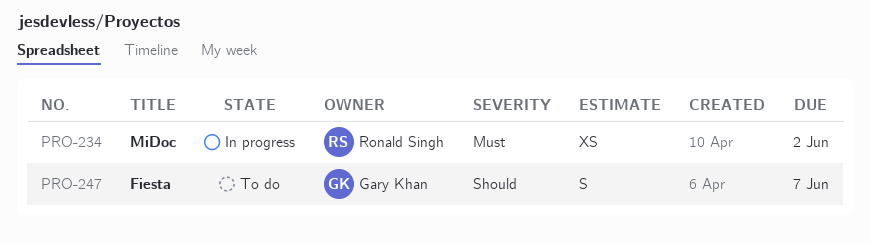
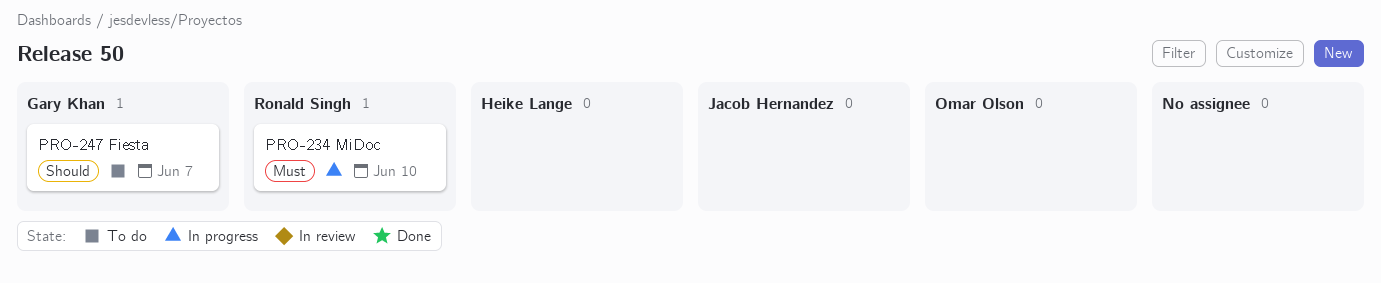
PRO-234, due: Jun 2 -> Jun 10

